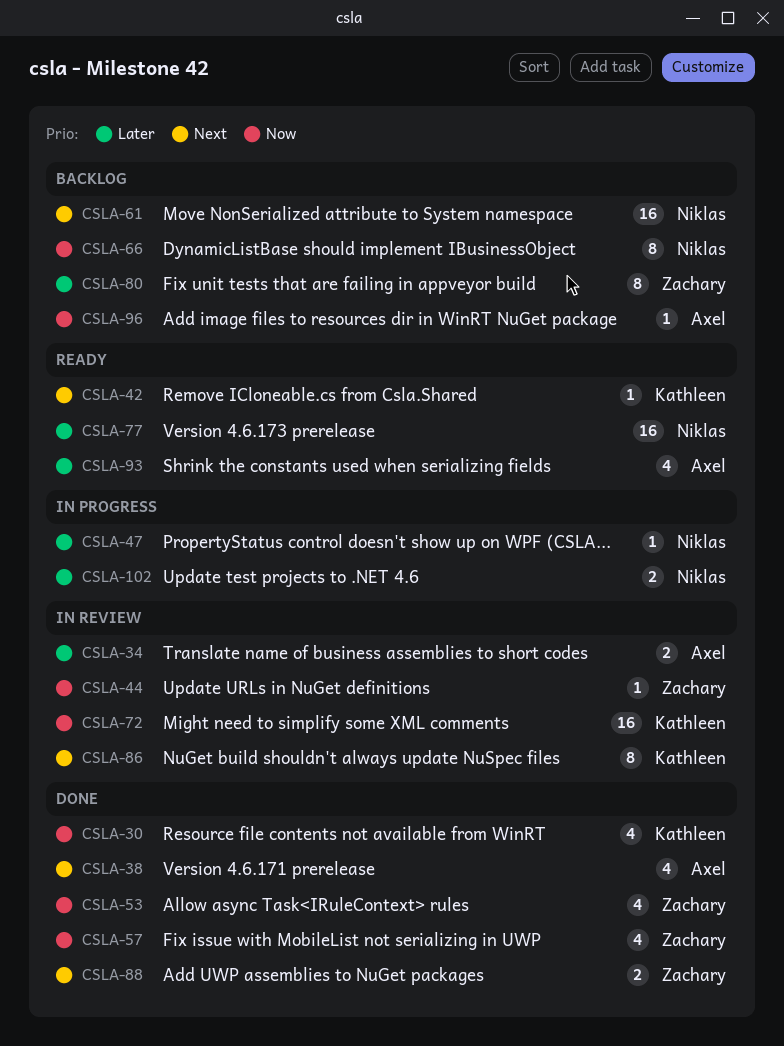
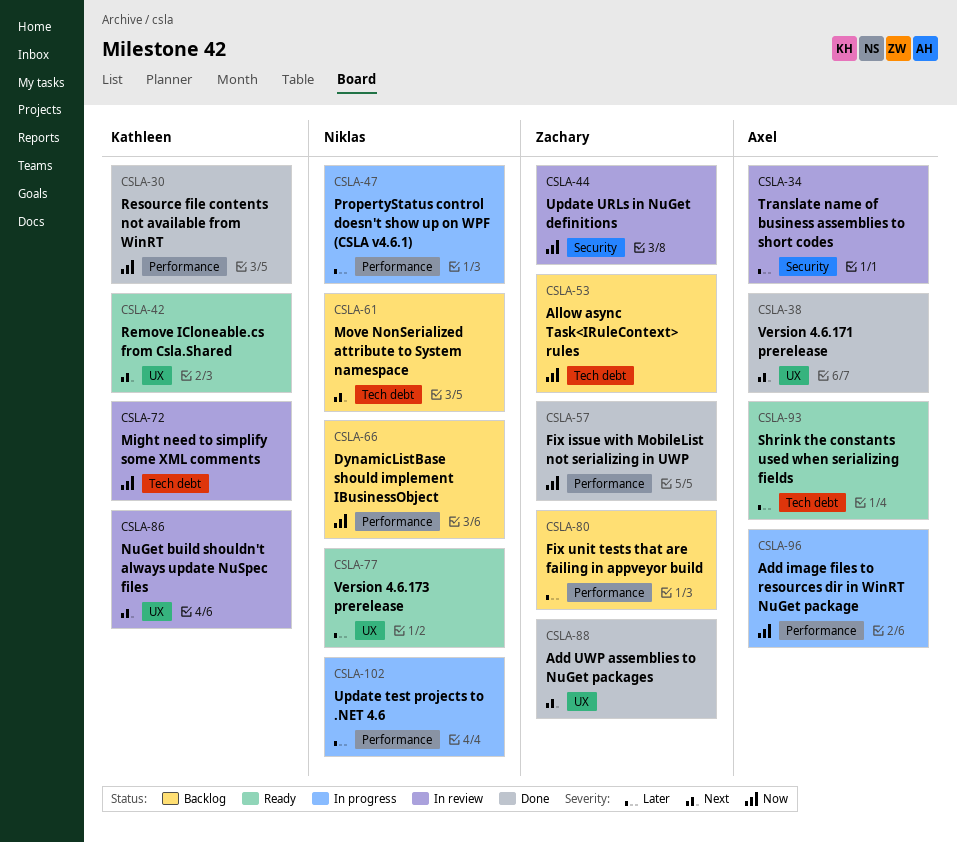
CSLA-53, status: Done -> Backlog
CSLA-96, status: Backlog -> In progress

